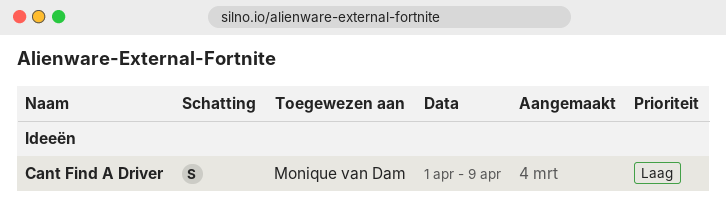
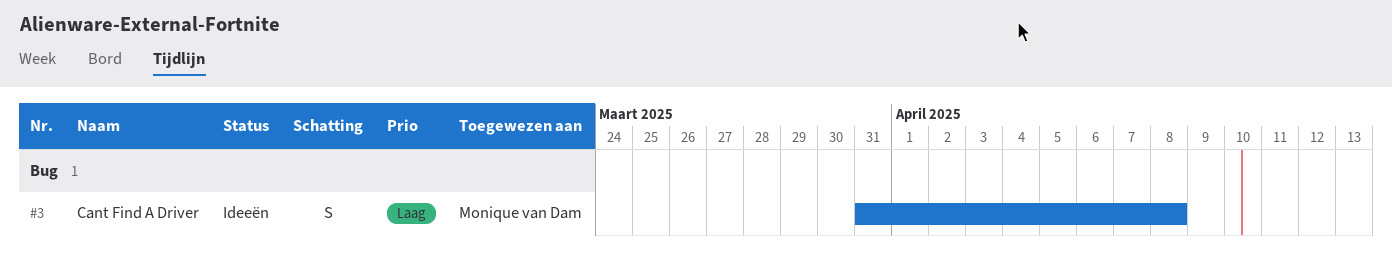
Cant Find A Driver, start: Apr 1 -> Mar 31
Cant Find A Driver, due: Apr 9 -> Apr 8

